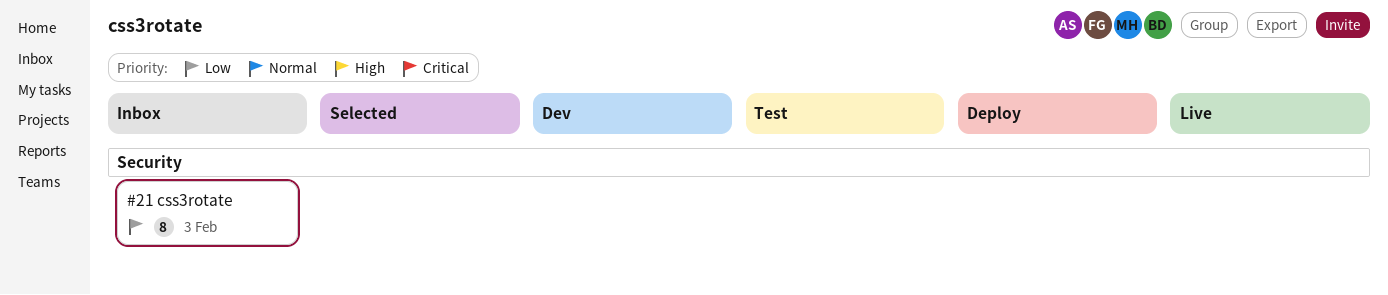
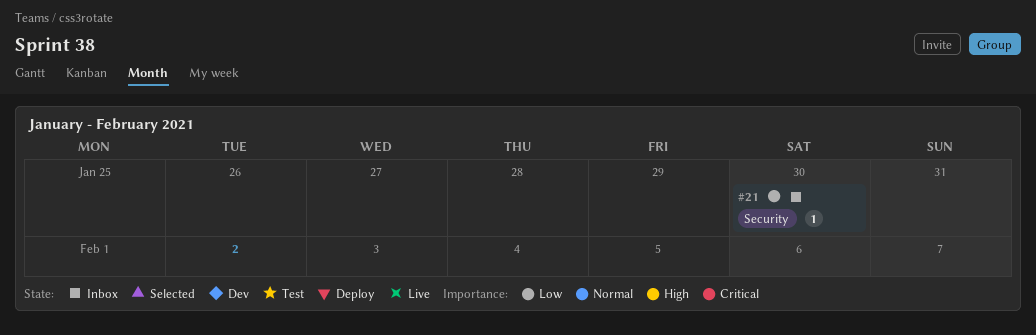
#21, estimate: 8 -> 1
#21, due: Feb 3 -> Jan 30

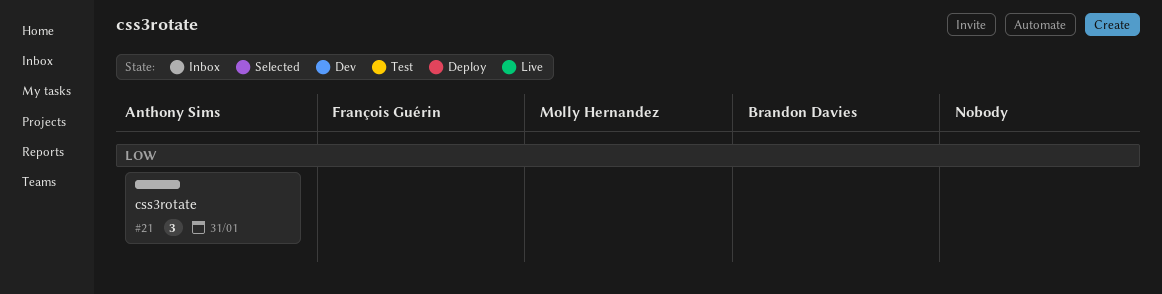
#21, estimate: 1 -> 3
#21, due: Jan 30 -> Jan 31

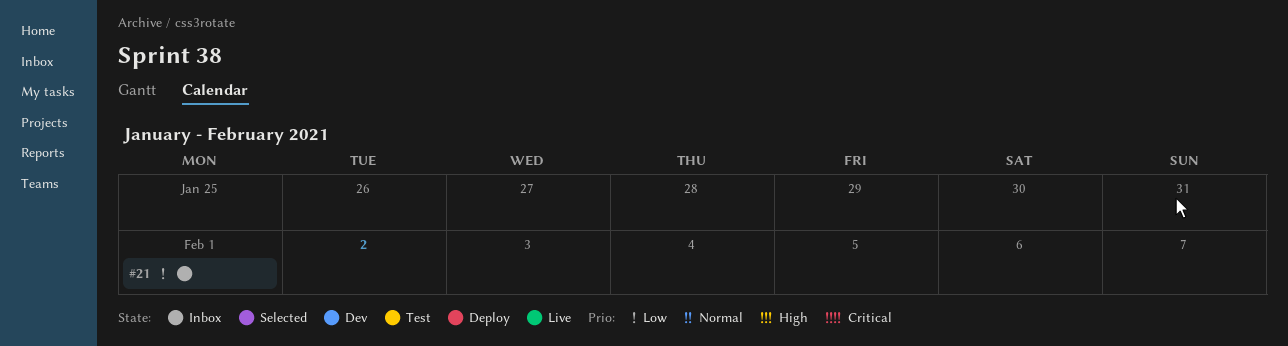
#21, due: Jan 31 -> Feb 1

